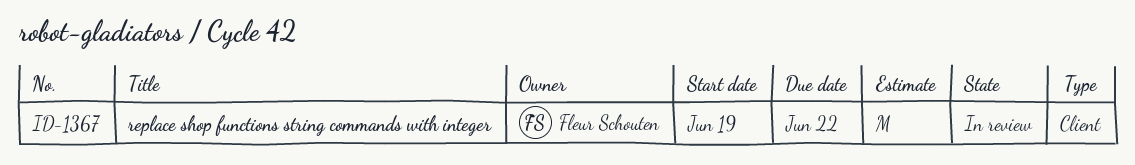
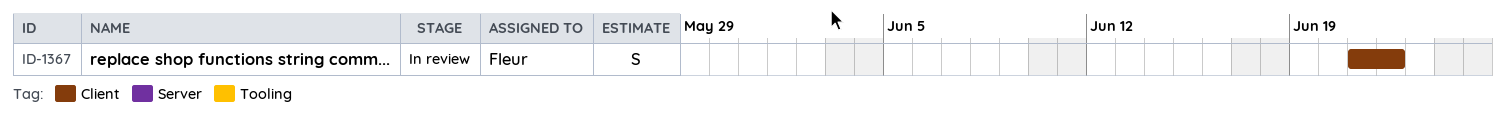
ID-1367, estimate: M -> S
ID-1367, start: Jun 19 -> Jun 21

